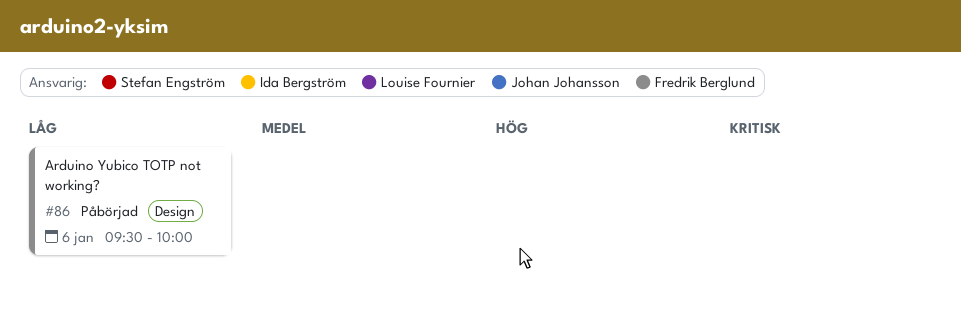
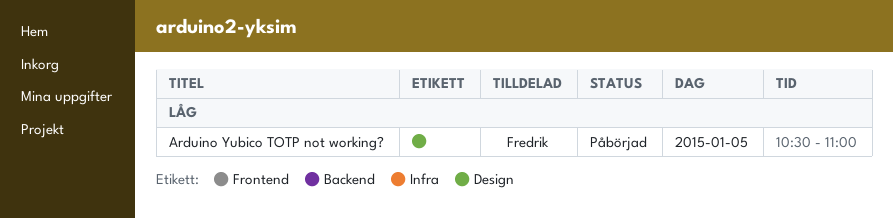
Arduino Yubico TOTP not working?, day: Jan 6 -> Jan 5
Arduino Yubico TOTP not working?, begins: 09:30 -> 10:30
Arduino Yubico TOTP not working?, ends: 10:00 -> 11:00

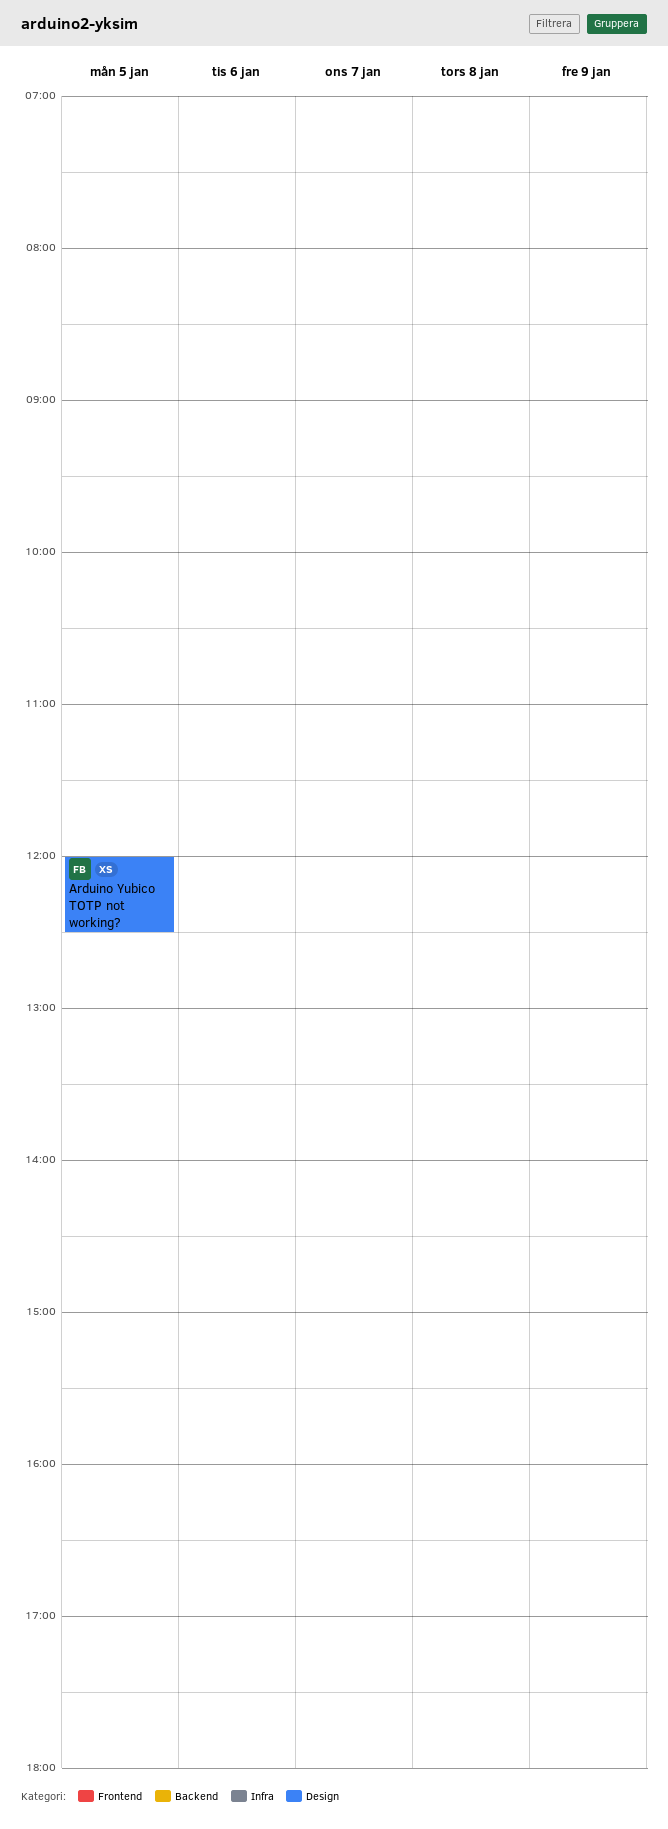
Arduino Yubico TOTP not working?, begins: 10:30 -> 12:00
Arduino Yubico TOTP not working?, ends: 11:00 -> 12:30

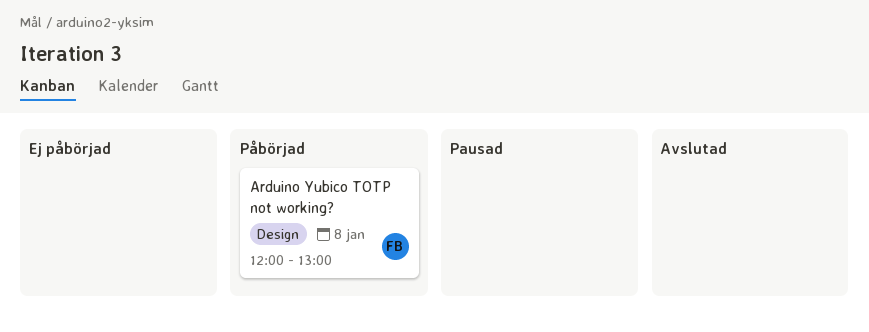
Arduino Yubico TOTP not working?, day: Jan 5 -> Jan 8
Arduino Yubico TOTP not working?, ends: 12:30 -> 13:00

